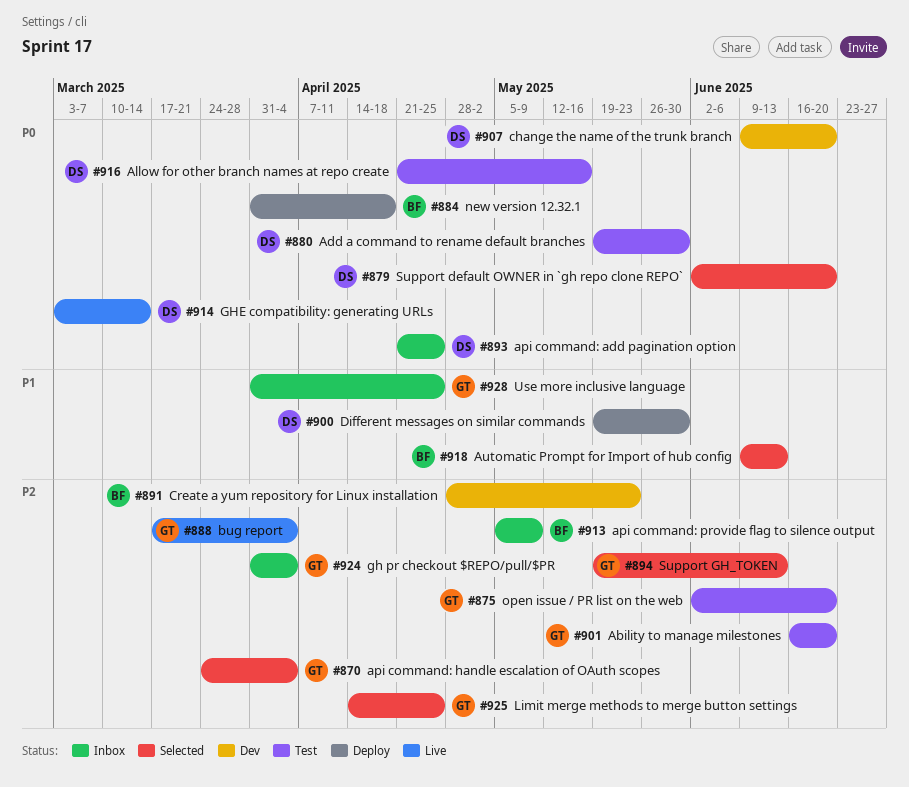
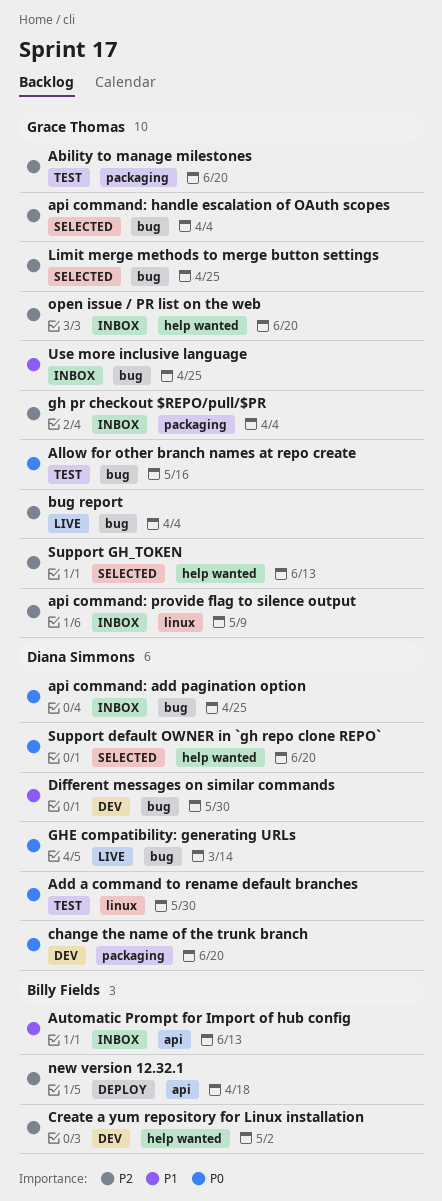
Allow for other branch names at repo create, owner: Diana Simmons -> Grace Thomas
api command: provide flag to silence output, owner: Billy Fields -> Grace Thomas
Automatic Prompt for Import of hub config, status: Selected -> Inbox
Create a yum repository for Linux installation, due: May 23 -> May 2
Different messages on similar commands, status: Deploy -> Dev
new version 12.32.1, priority: P0 -> P2
open issue / PR list on the web, status: Test -> Inbox

